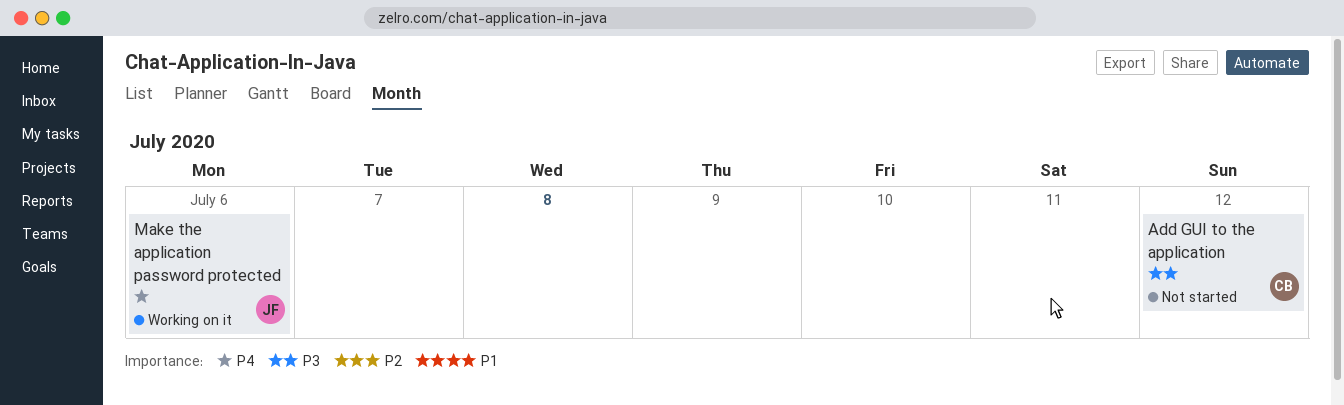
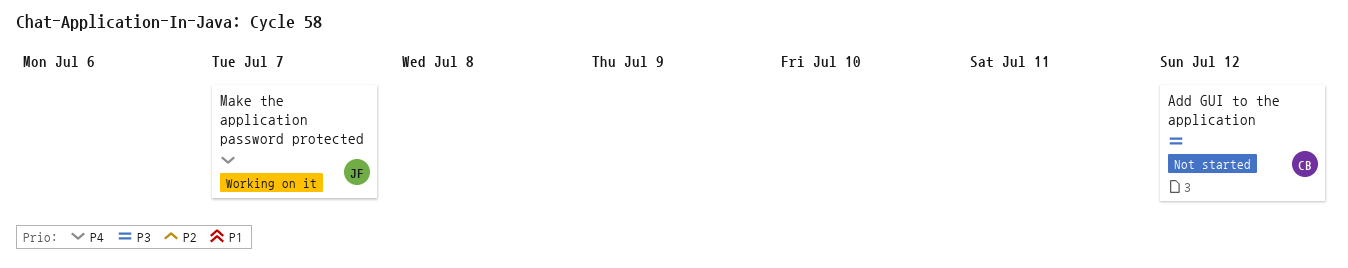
Make the application password protected, due: Jul 6 -> Jul 7

